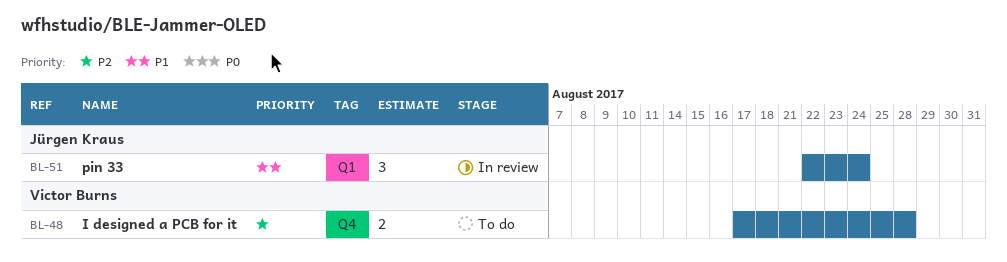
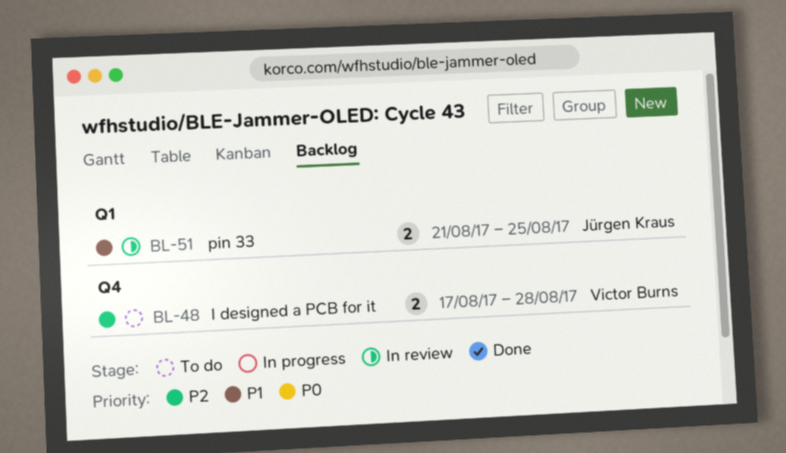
BL-51, estimate: 3 -> 2
BL-51, start: Aug 22 -> Aug 21
BL-51, due: Aug 24 -> Aug 25

